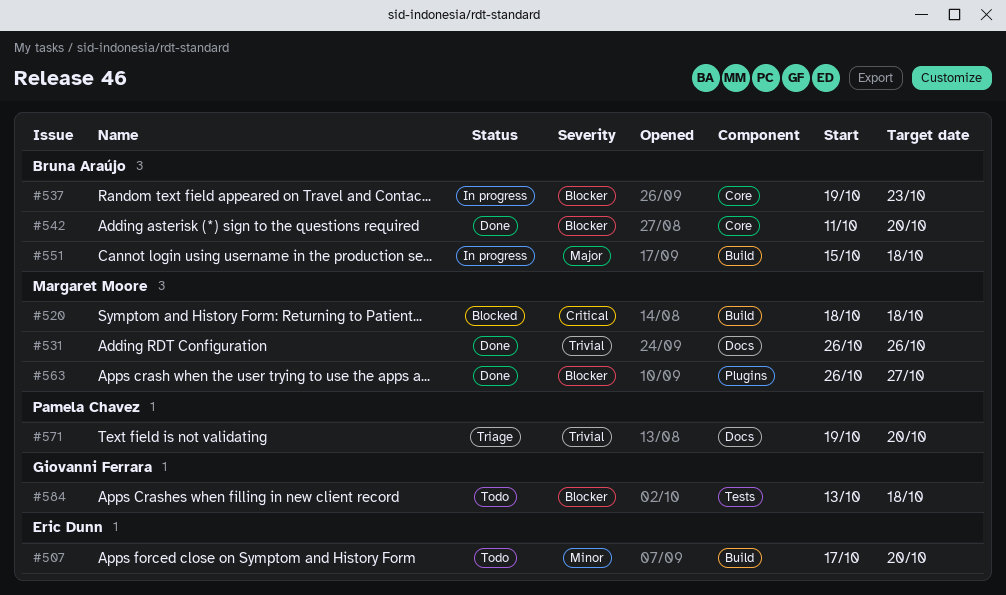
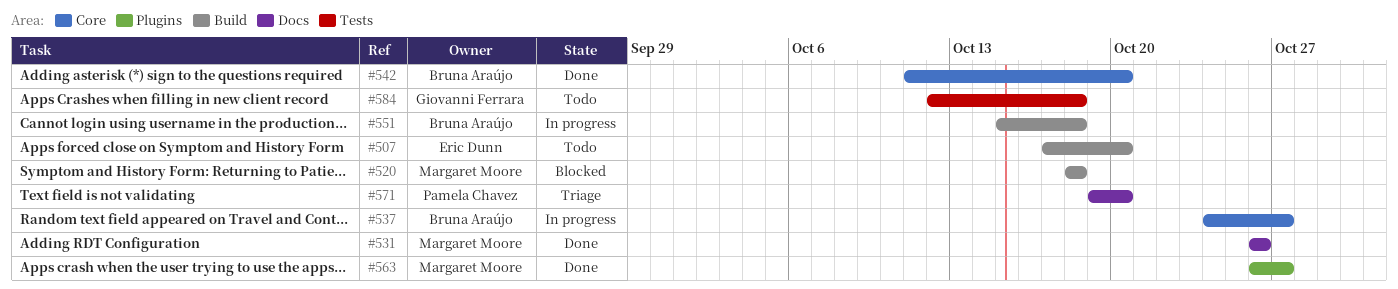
#537, start: Oct 19 -> Oct 24
#537, due: Oct 23 -> Oct 27
#584, start: Oct 13 -> Oct 12

